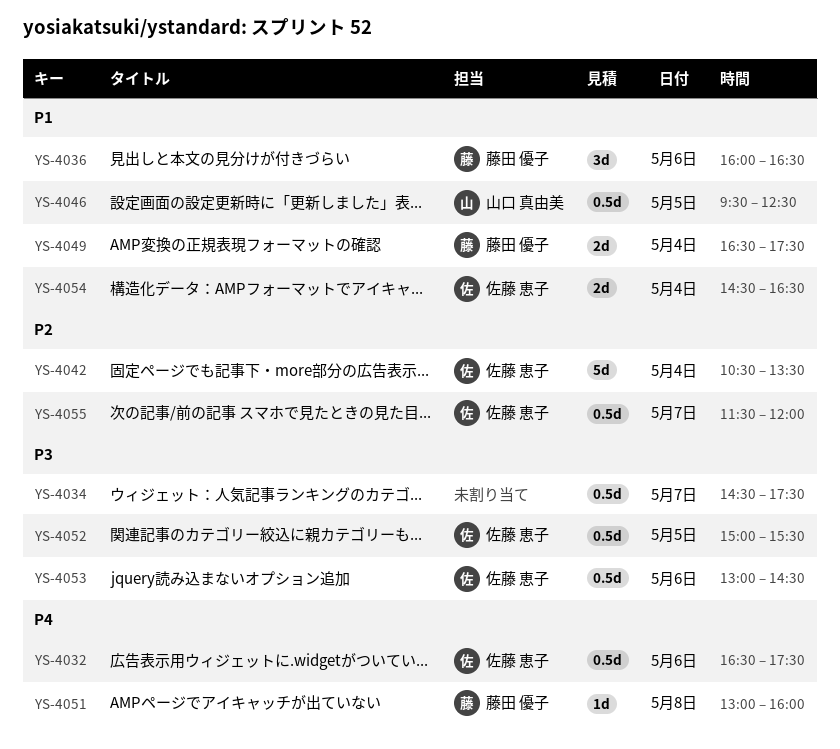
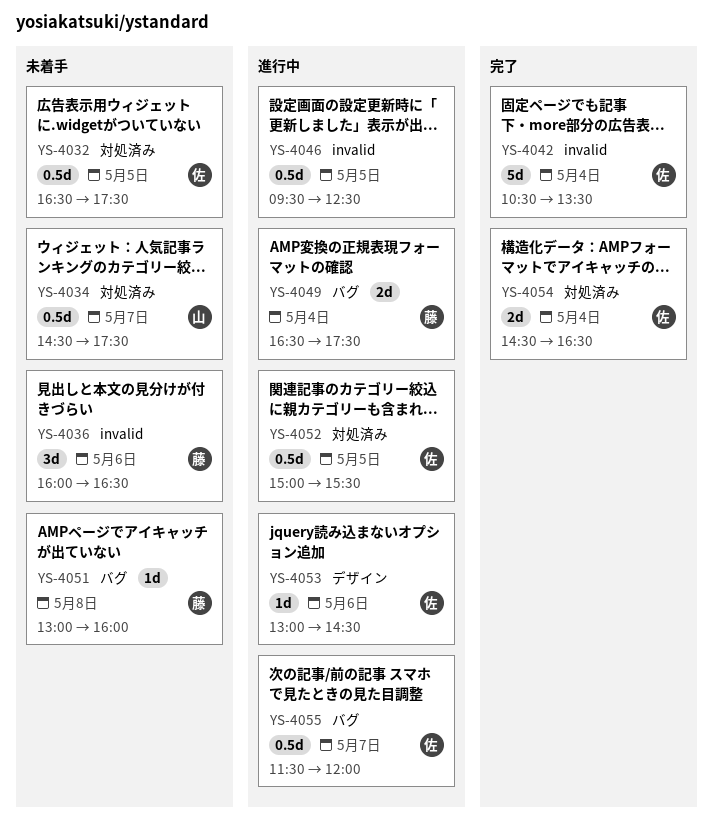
YS-4032, day: May 6 -> May 5
YS-4034, owner: none -> 山口 真由美
YS-4046, owner: 山口 真由美 -> none
YS-4053, estimate: 0.5d -> 1d

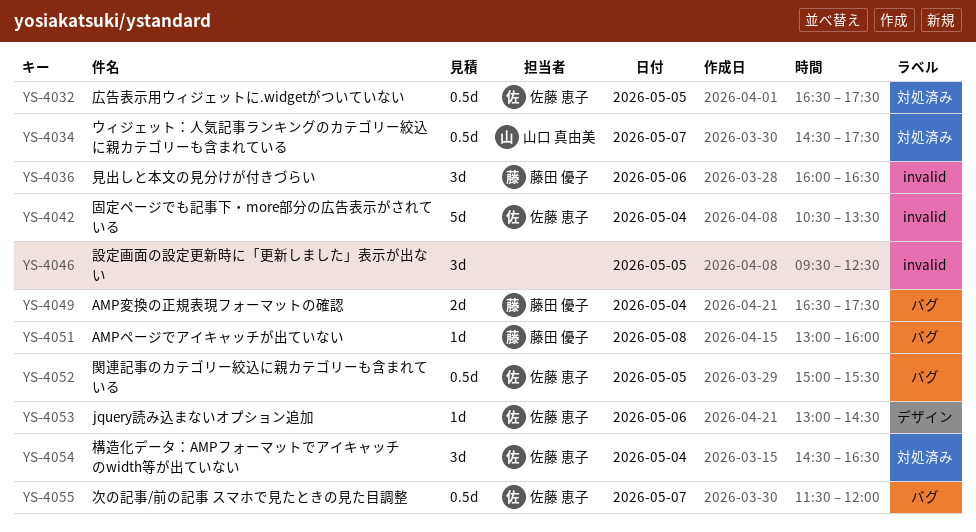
YS-4046, estimate: 0.5d -> 3d
YS-4052, label: 対処済み -> バグ
YS-4054, estimate: 2d -> 3d

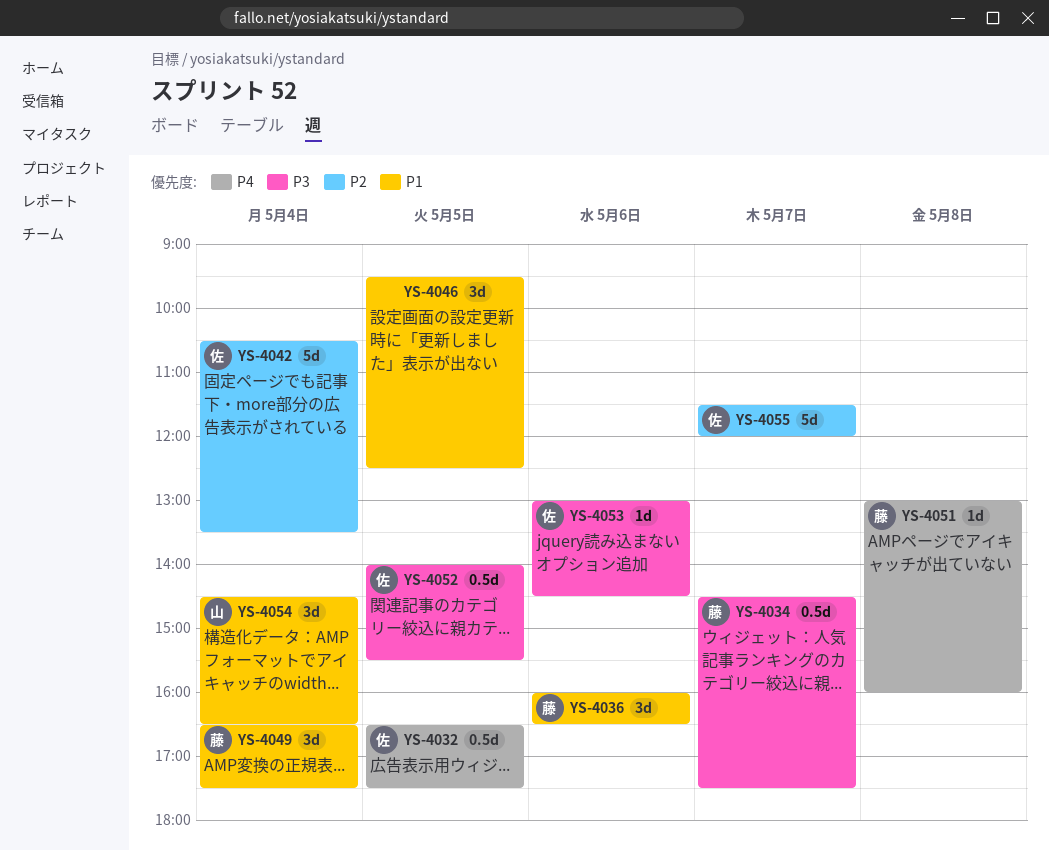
YS-4034, owner: 山口 真由美 -> 藤田 優子
YS-4049, estimate: 2d -> 3d
YS-4052, begins: 15:00 -> 14:00
YS-4054, owner: 佐藤 恵子 -> 山口 真由美
YS-4055, estimate: 0.5d -> 5d

